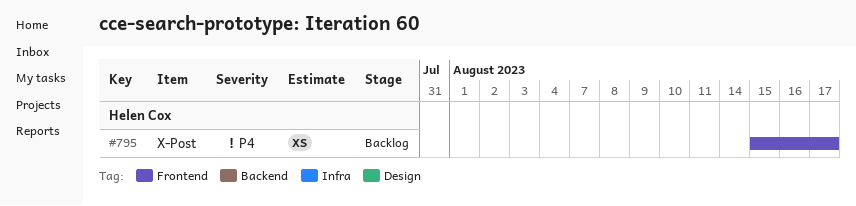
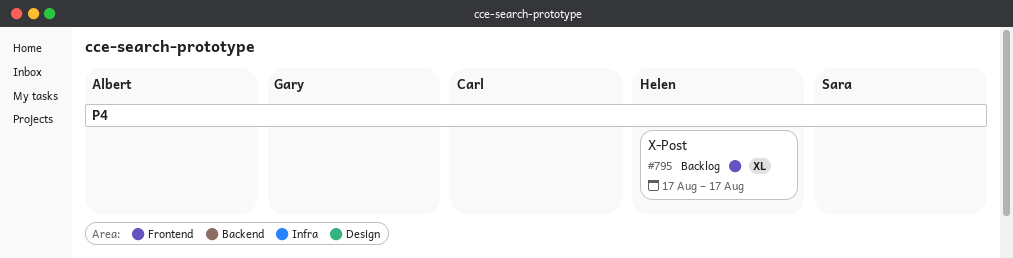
#795, estimate: XS -> XL
#795, start: Aug 15 -> Aug 17

